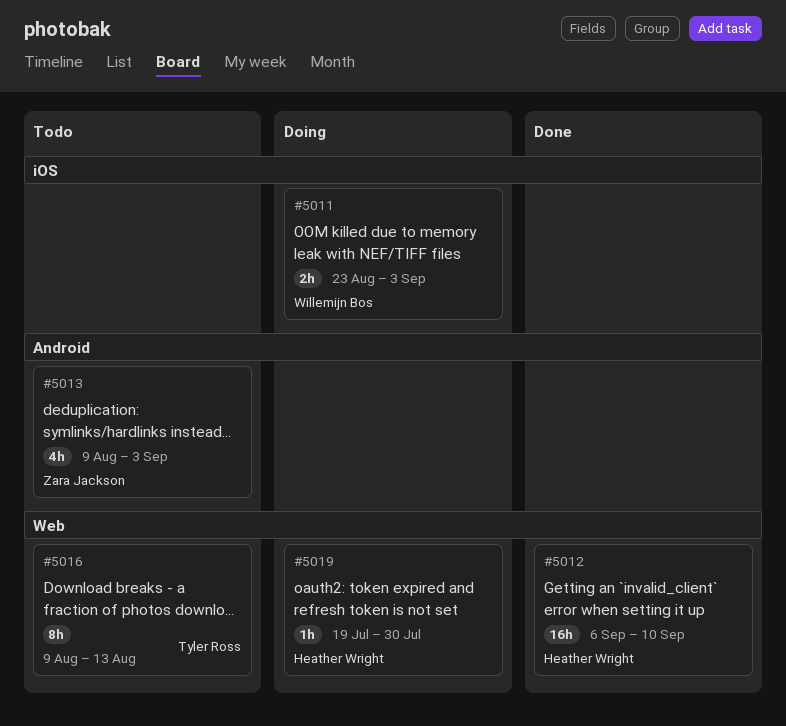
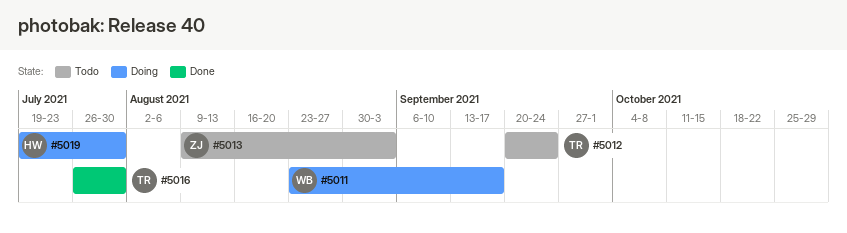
#5011, due: Sep 3 -> Sep 17
#5012, status: Done -> Todo
#5012, owner: Heather Wright -> Tyler Ross
#5012, start: Sep 6 -> Sep 20
#5012, due: Sep 10 -> Sep 24
#5016, status: Todo -> Done
#5016, start: Aug 9 -> Jul 26
#5016, due: Aug 13 -> Jul 30

